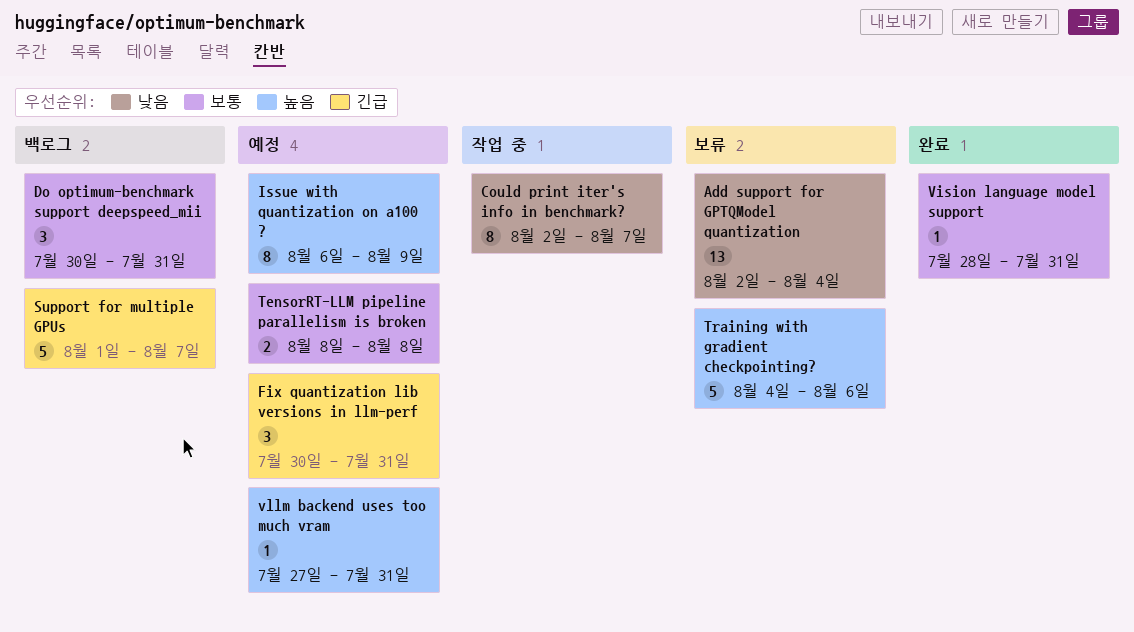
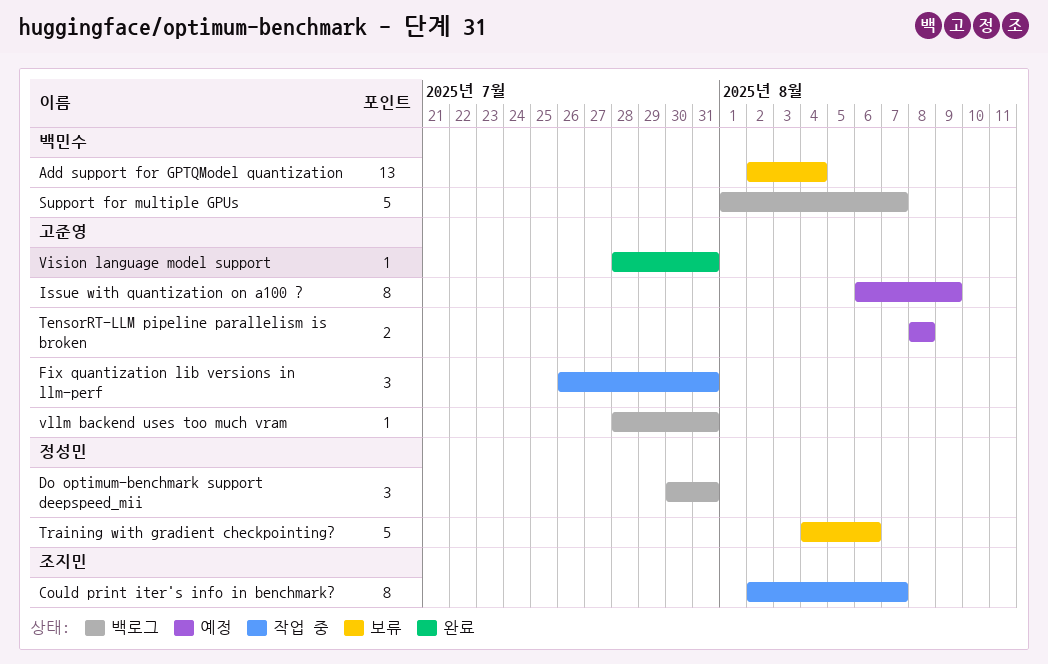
Fix quantization lib versions in llm-perf, status: 예정 -> 작업 중
Fix quantization lib versions in llm-perf, start: Jul 30 -> Jul 26
vllm backend uses too much vram, status: 예정 -> 백로그
vllm backend uses too much vram, start: Jul 27 -> Jul 28

